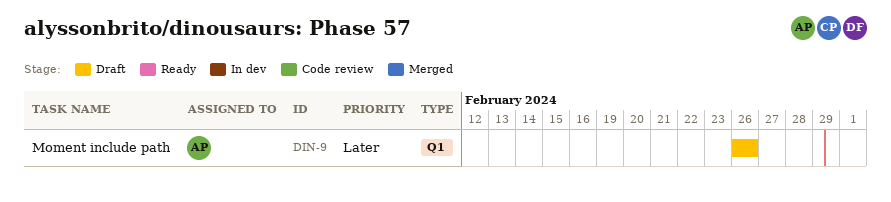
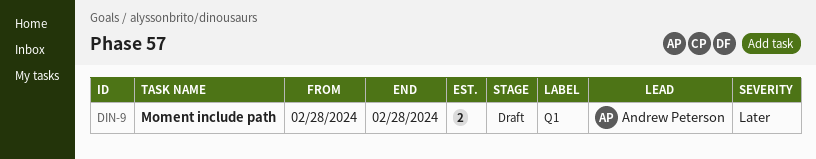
DIN-9, start: Feb 26 -> Feb 28
DIN-9, due: Feb 26 -> Feb 28

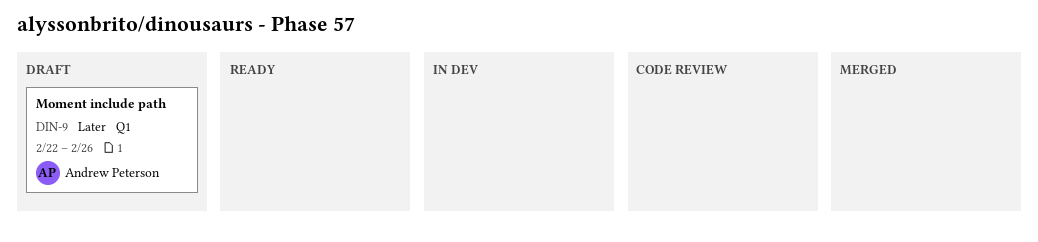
DIN-9, start: Feb 28 -> Feb 22
DIN-9, due: Feb 28 -> Feb 26

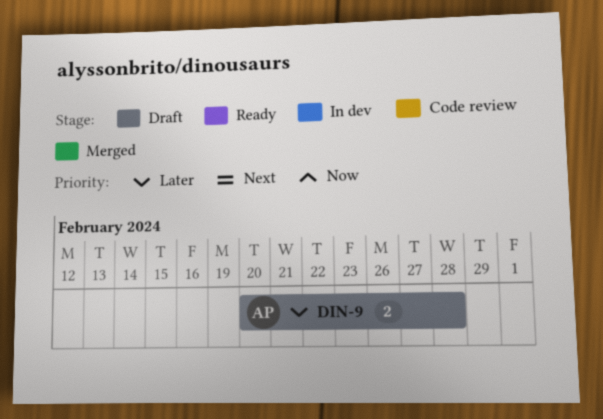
DIN-9, start: Feb 22 -> Feb 20
DIN-9, due: Feb 26 -> Feb 28

